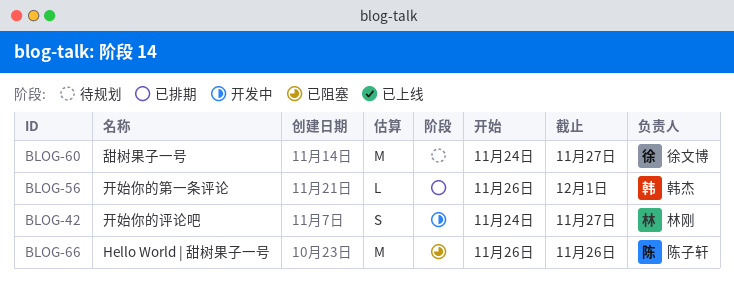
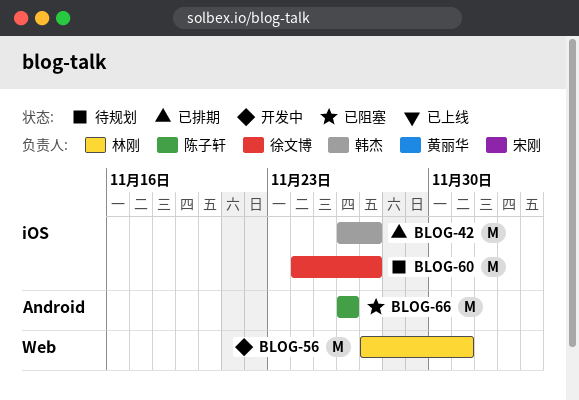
BLOG-42, status: 开发中 -> 已排期
BLOG-42, owner: 林刚 -> 韩杰
BLOG-42, estimate: S -> M
BLOG-42, start: Nov 24 -> Nov 26
BLOG-56, status: 已排期 -> 开发中
BLOG-56, owner: 韩杰 -> 林刚
BLOG-56, estimate: L -> M
BLOG-56, start: Nov 26 -> Nov 27

